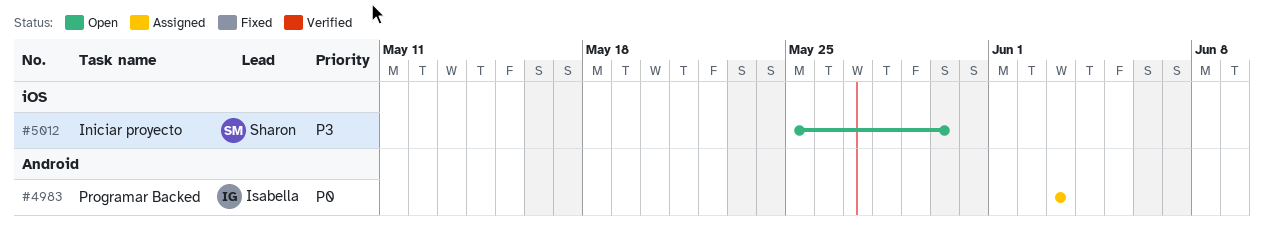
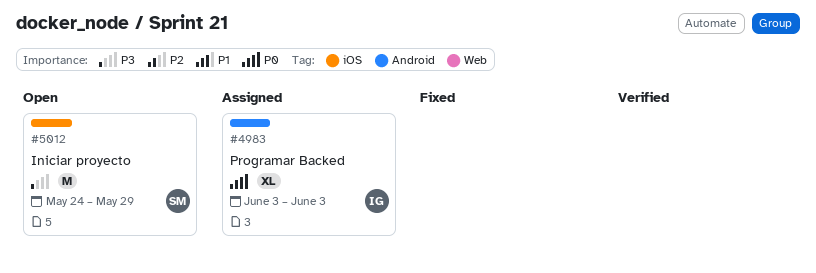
#5012, start: May 25 -> May 24
#5012, due: May 30 -> May 29

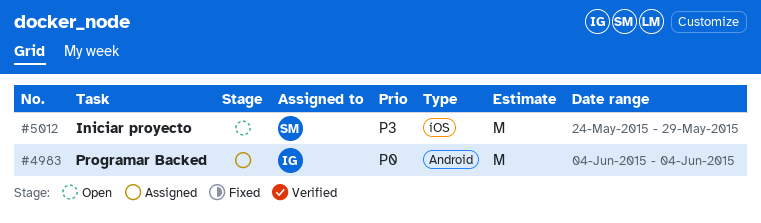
#4983, estimate: XL -> M
#4983, start: Jun 3 -> Jun 4
#4983, due: Jun 3 -> Jun 4

